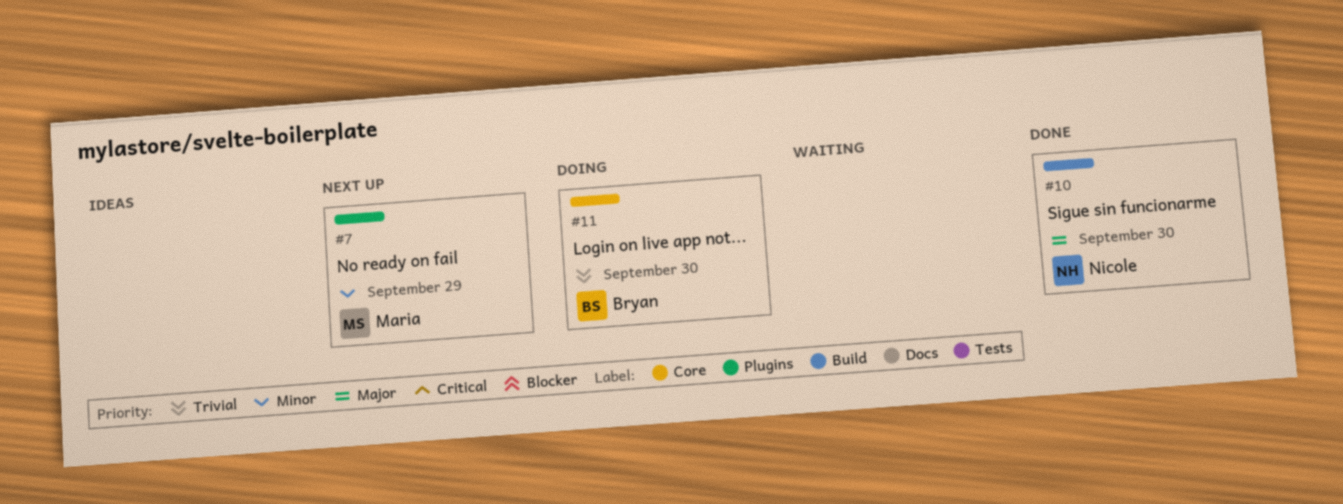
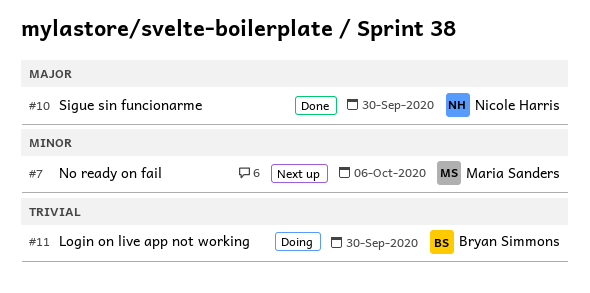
#7, due: Sep 29 -> Oct 6

